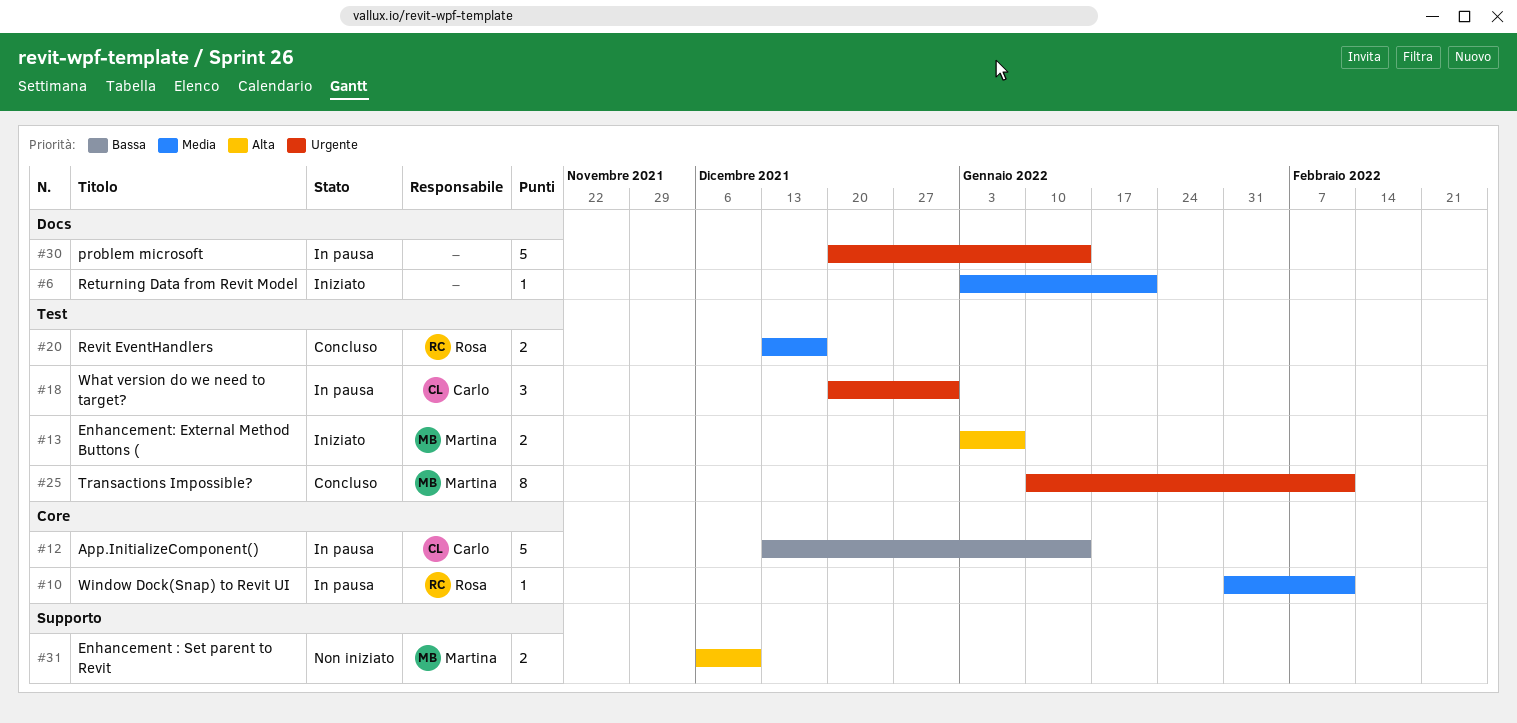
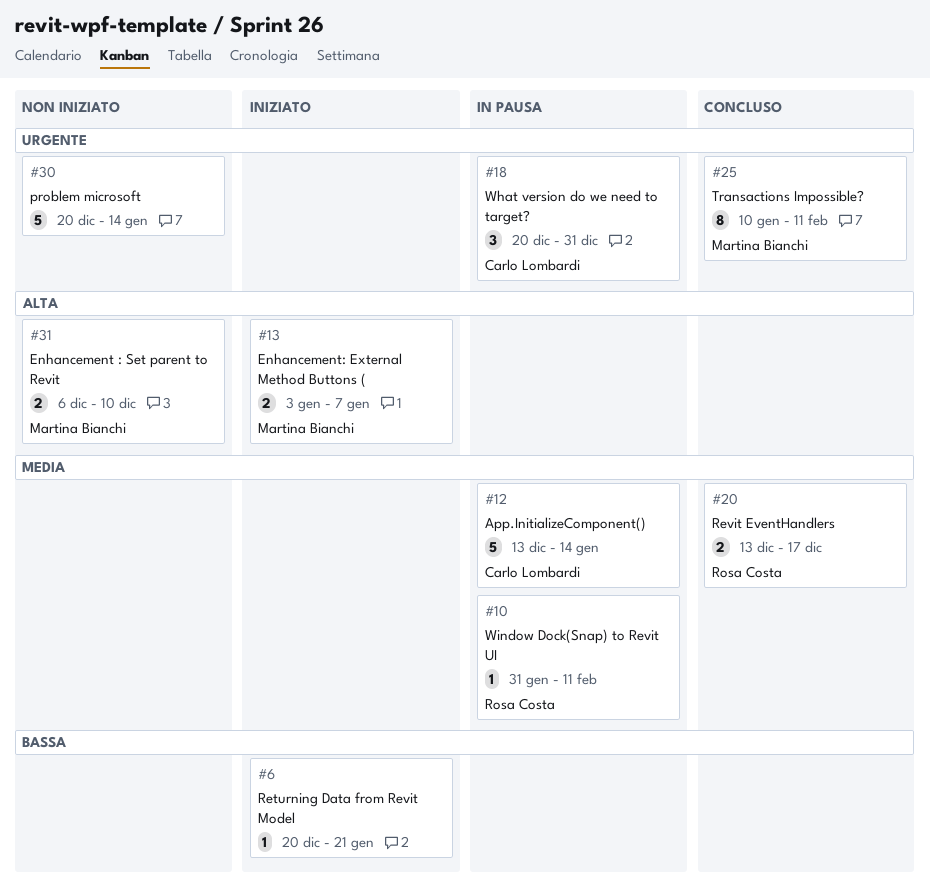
#6, priority: Media -> Bassa
#6, start: Jan 3 -> Dec 20
#12, priority: Bassa -> Media
#30, status: In pausa -> Non iniziato

